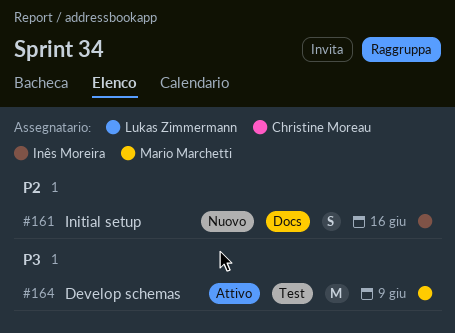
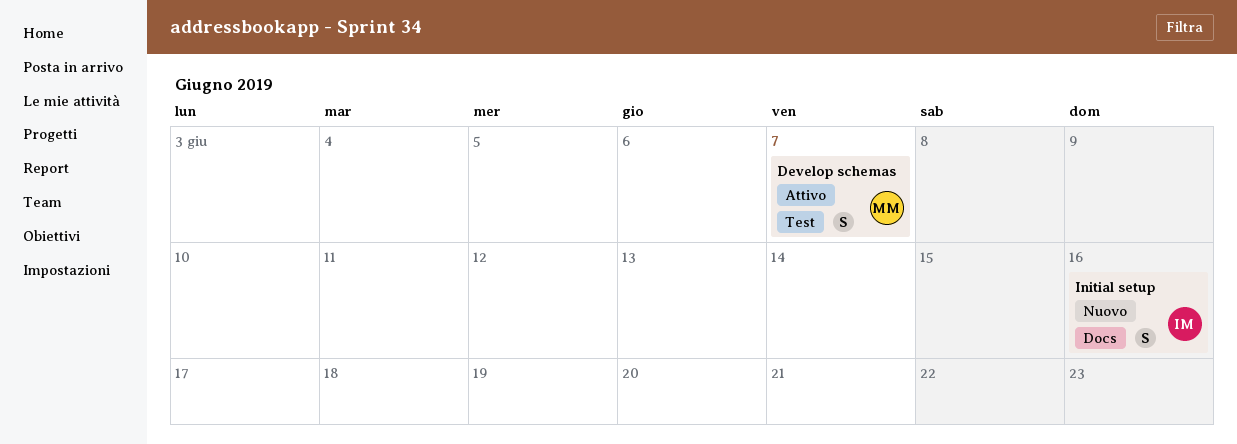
Develop schemas, estimate: M -> S
Develop schemas, due: Jun 9 -> Jun 7

